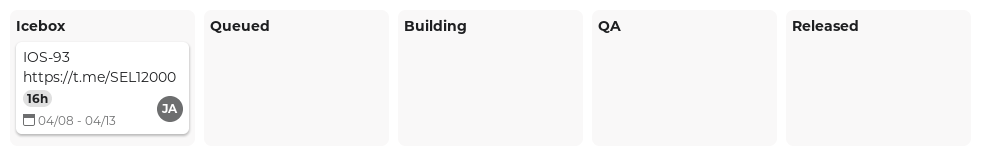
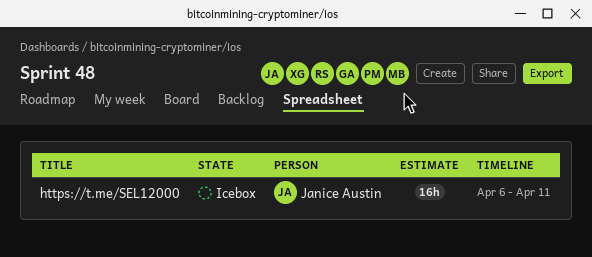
https://t.me/SEL12000, start: Apr 8 -> Apr 6
https://t.me/SEL12000, due: Apr 13 -> Apr 11

